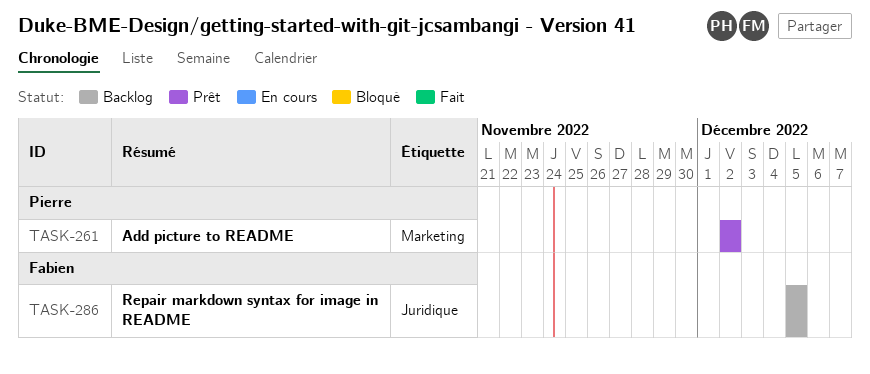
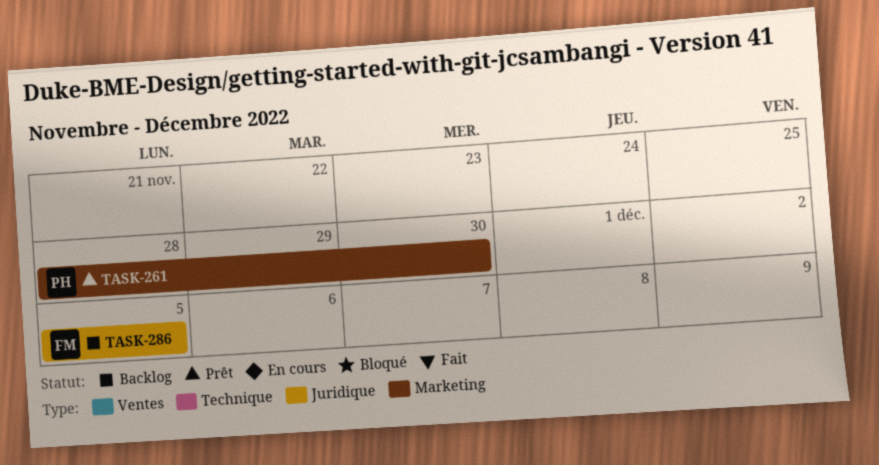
TASK-261, start: Dec 2 -> Nov 28
TASK-261, due: Dec 2 -> Nov 30

